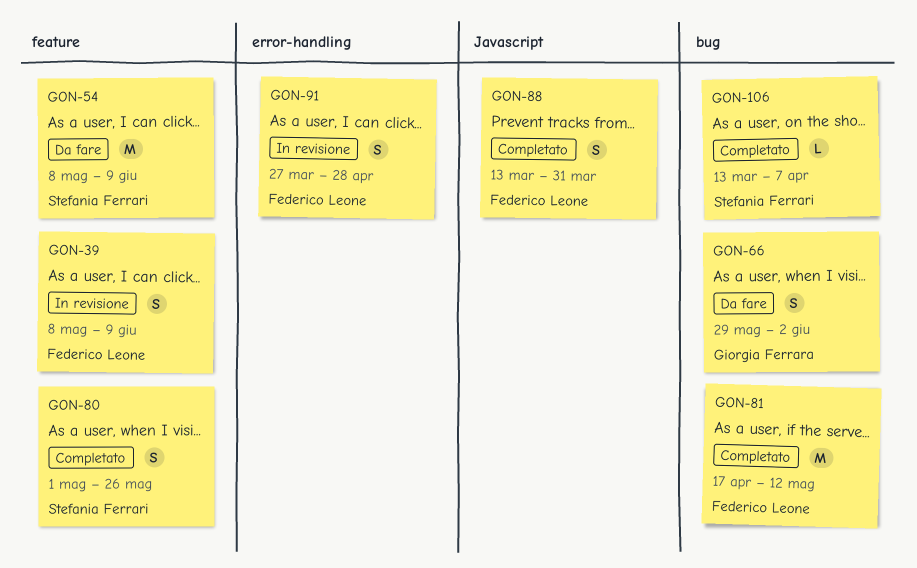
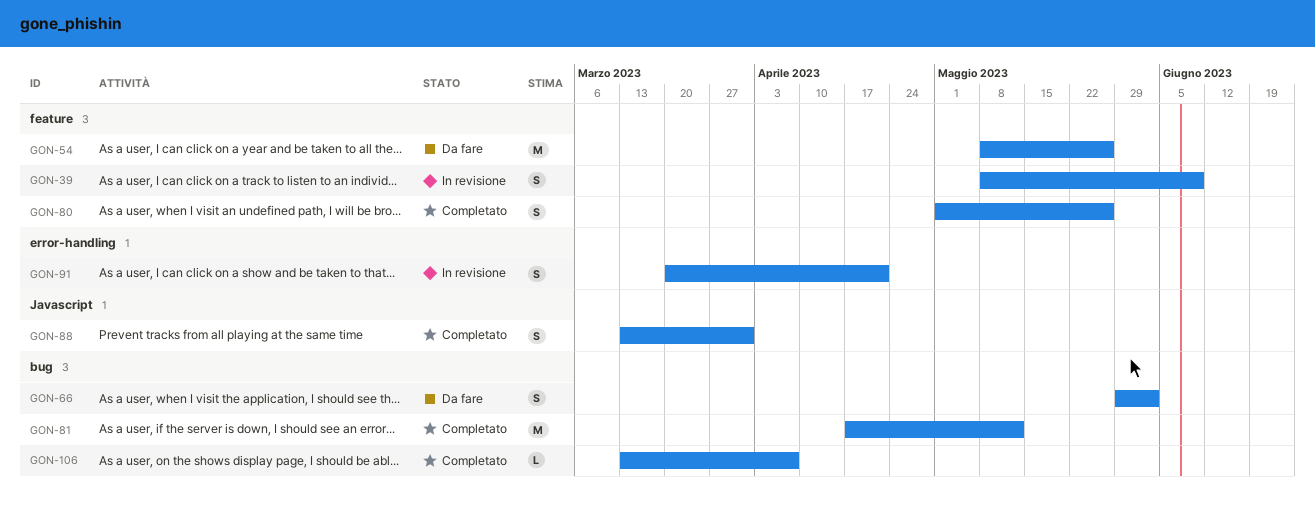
GON-54, due: Jun 9 -> May 26
GON-91, start: Mar 27 -> Mar 20
GON-91, due: Apr 28 -> Apr 21

